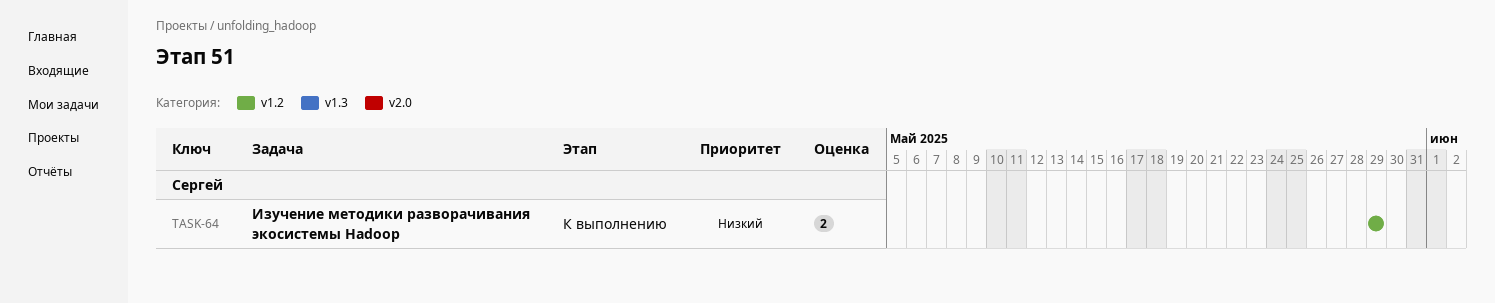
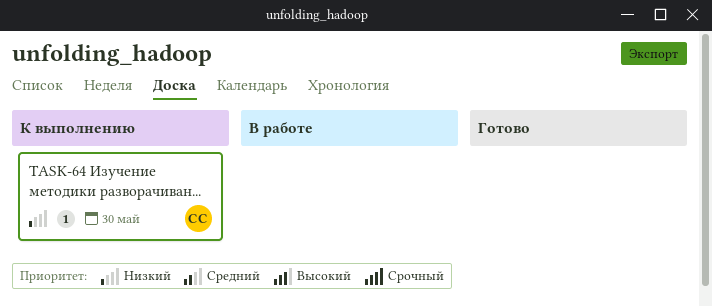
TASK-64, estimate: 2 -> 1
TASK-64, due: May 29 -> May 30

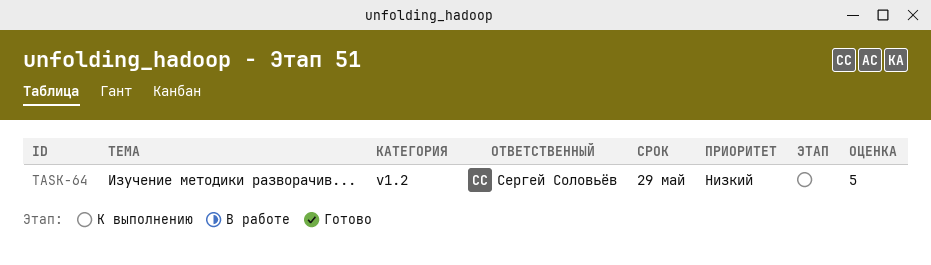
TASK-64, estimate: 1 -> 5
TASK-64, due: May 30 -> May 29

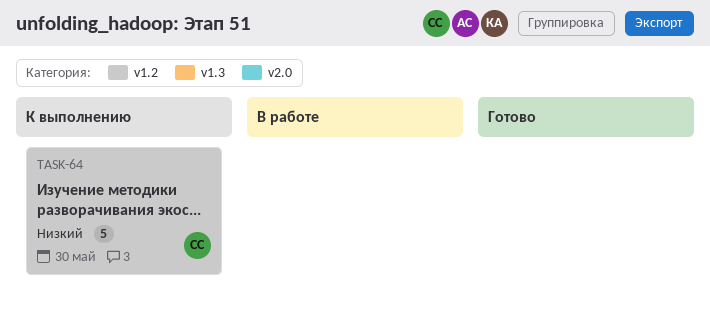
TASK-64, due: May 29 -> May 30

